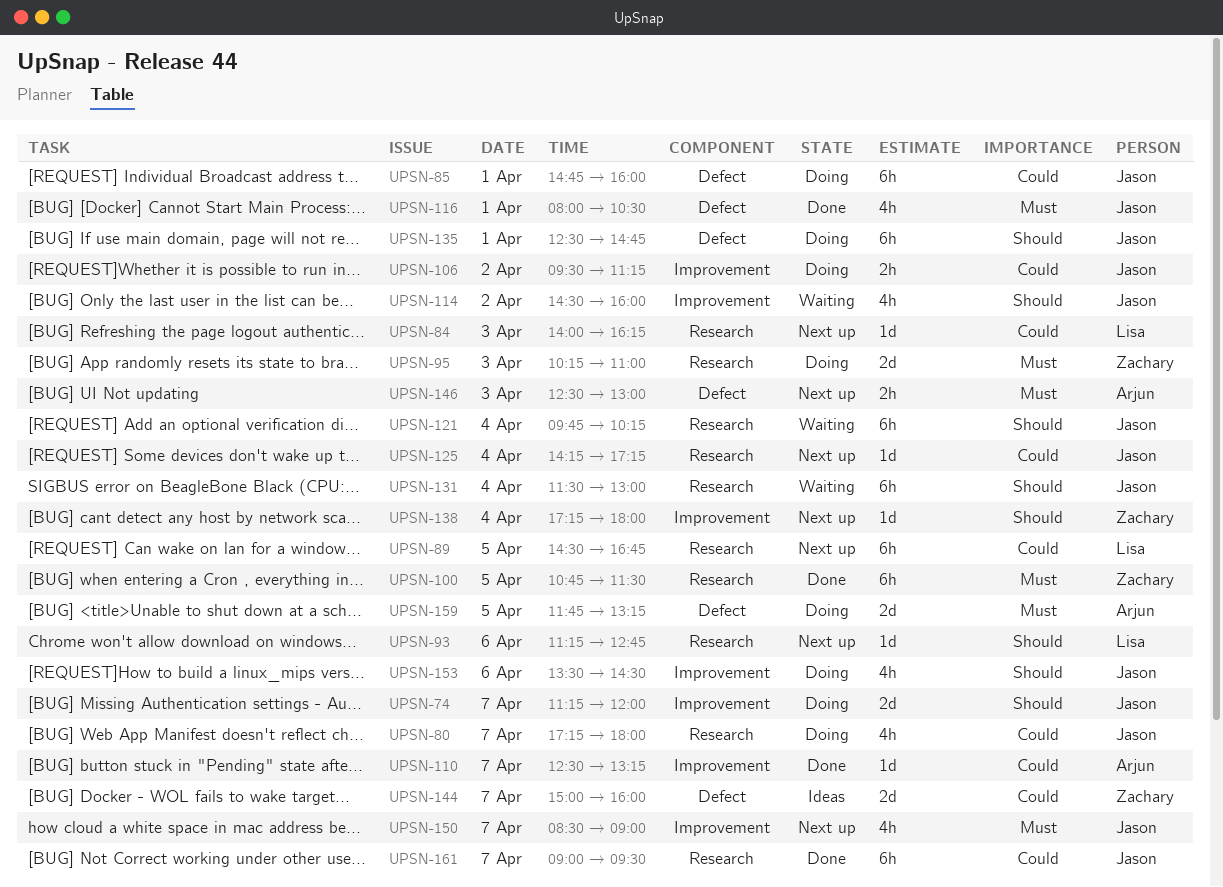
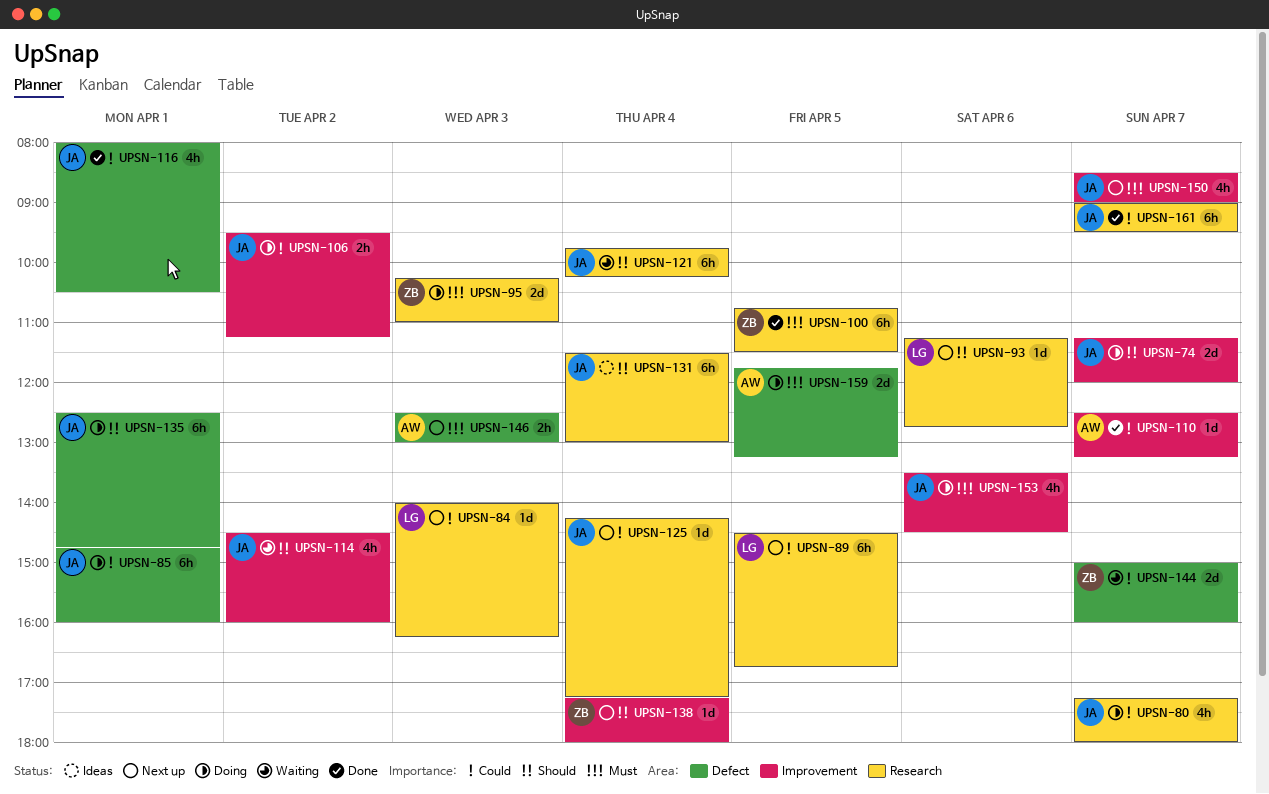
UPSN-116, priority: Must -> Could
UPSN-131, status: Waiting -> Ideas
UPSN-144, status: Ideas -> Waiting
UPSN-153, priority: Should -> Must

